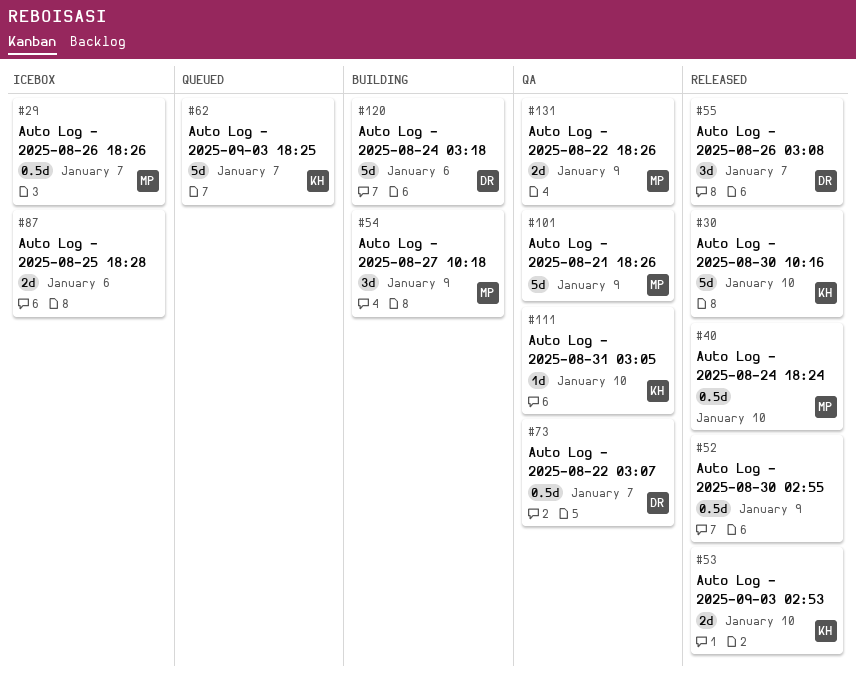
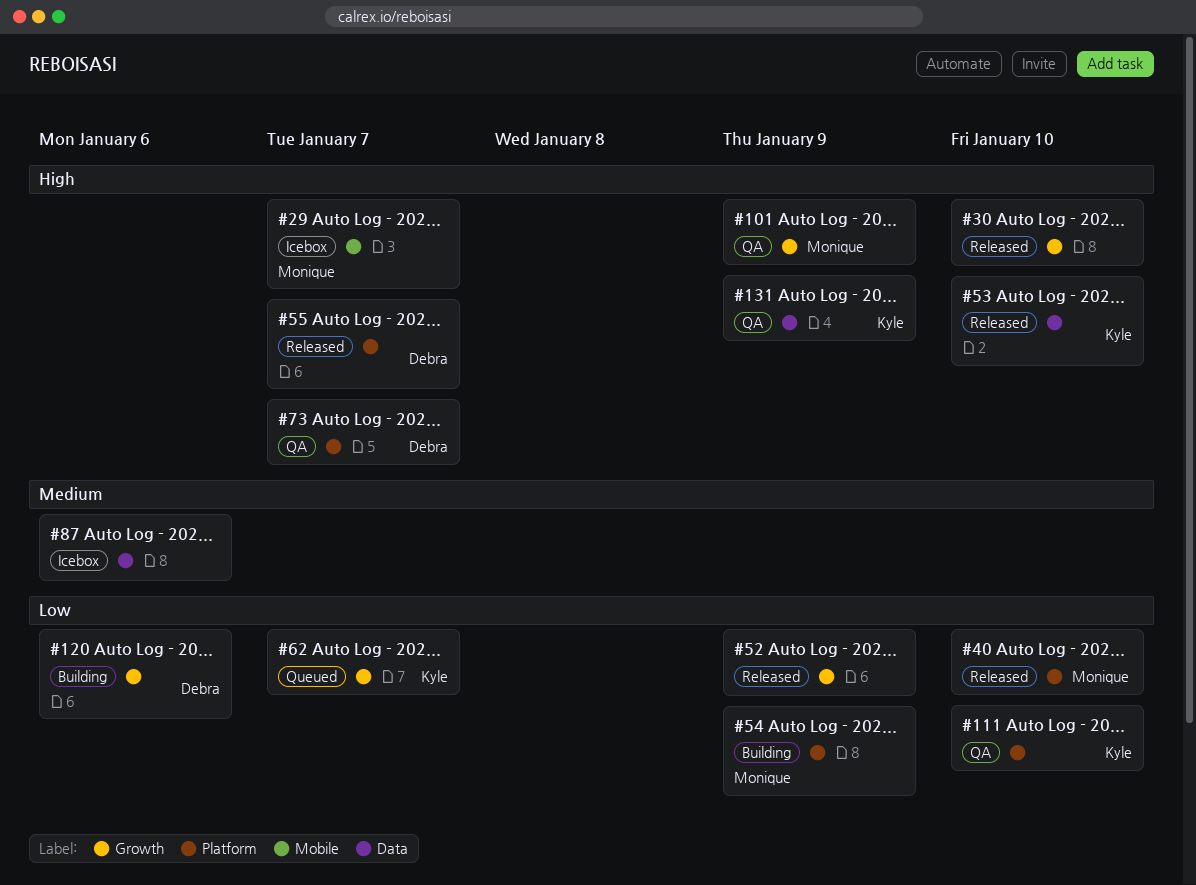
#30, owner: Kyle -> none
#131, owner: Monique -> Kyle

